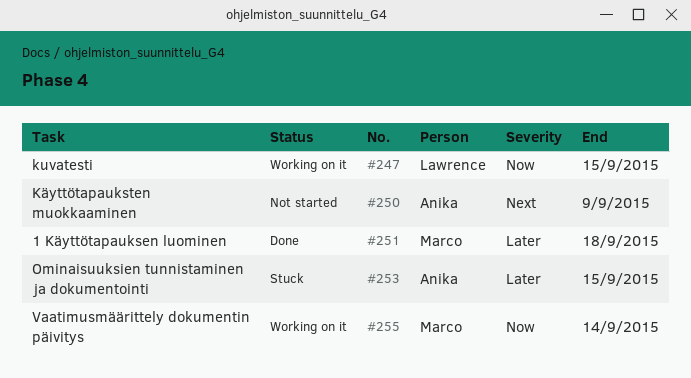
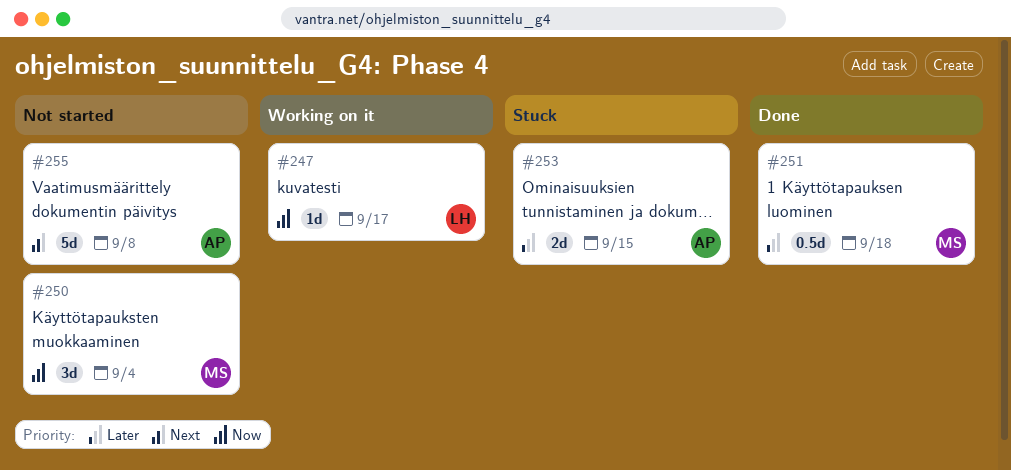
#247, due: Sep 15 -> Sep 17
#250, owner: Anika -> Marco
#250, priority: Next -> Now
#250, due: Sep 9 -> Sep 4
#255, status: Working on it -> Not started
#255, owner: Marco -> Anika
#255, priority: Now -> Next
#255, due: Sep 14 -> Sep 8

